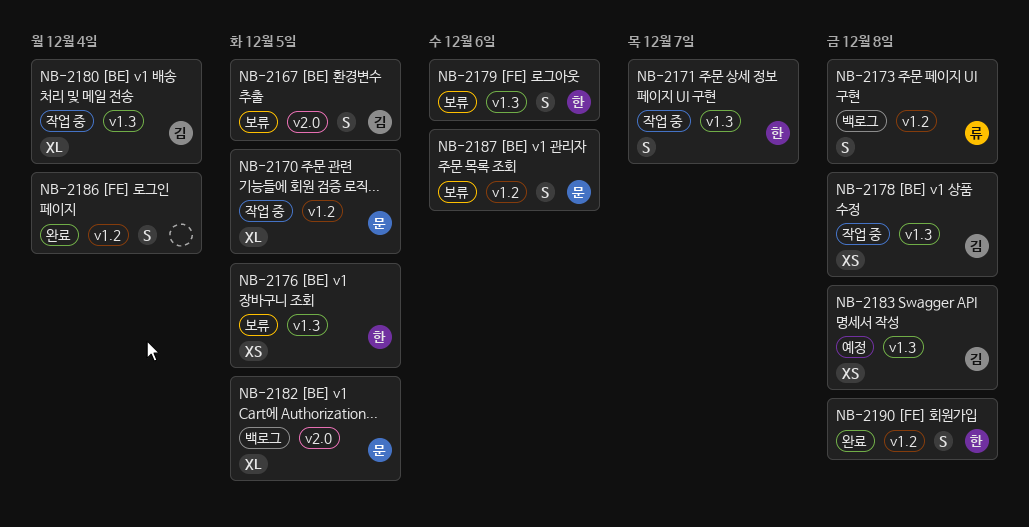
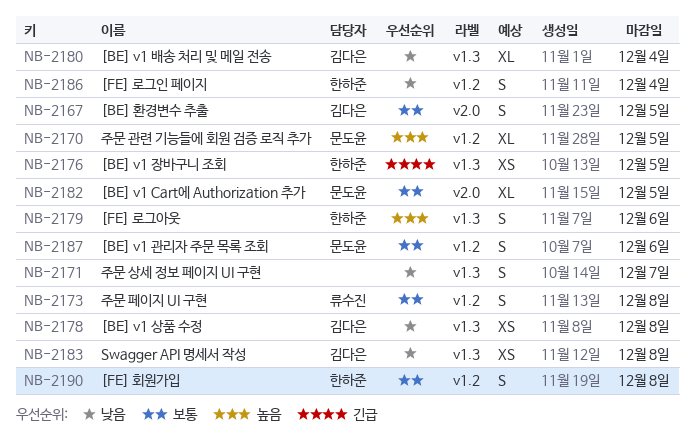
NB-2171, owner: 한하준 -> none
NB-2186, owner: none -> 한하준

